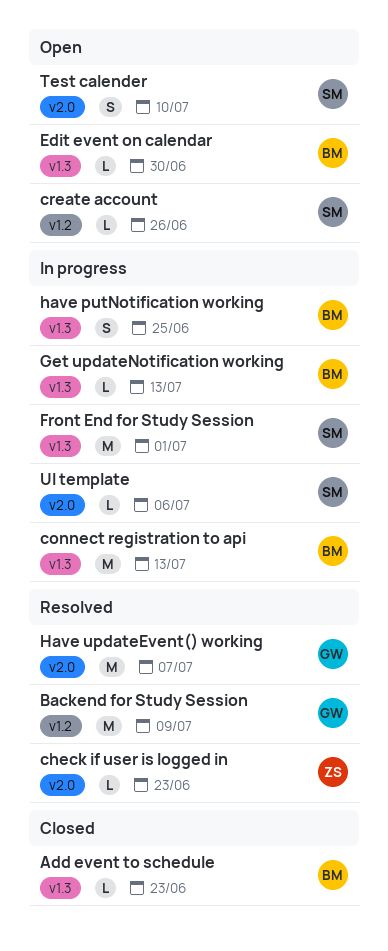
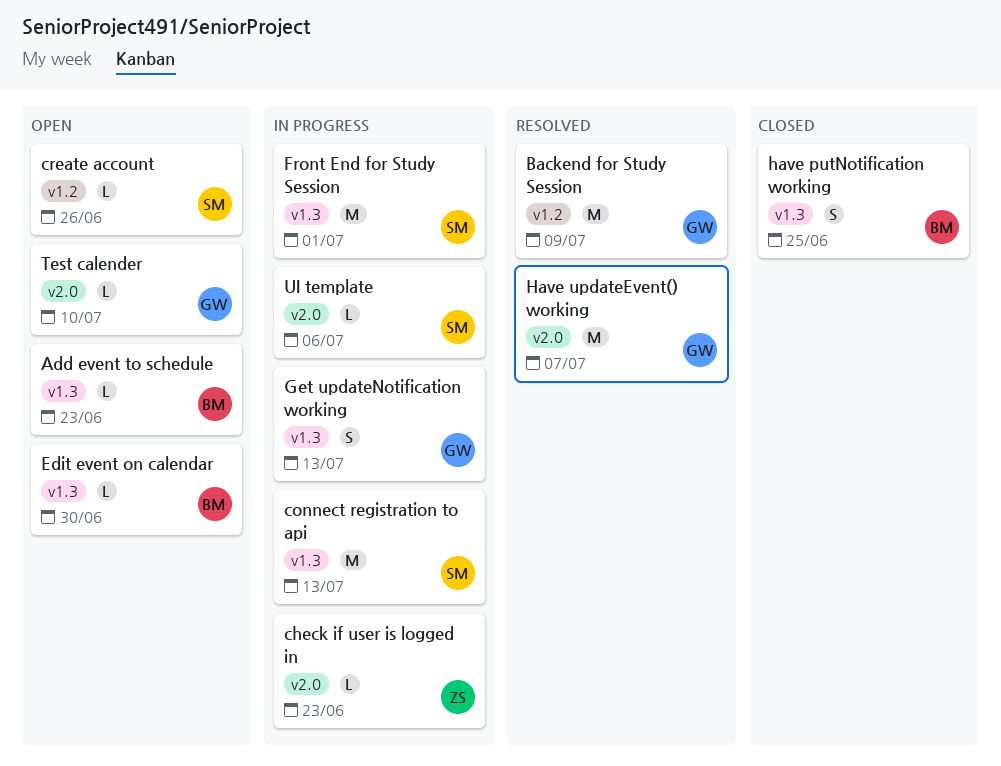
Add event to schedule, status: Closed -> Open
check if user is logged in, status: Resolved -> In progress
connect registration to api, owner: BM -> SM
Get updateNotification working, owner: BM -> GW
Get updateNotification working, estimate: L -> S
have putNotification working, status: In progress -> Closed
Test calender, owner: SM -> GW
Test calender, estimate: S -> L

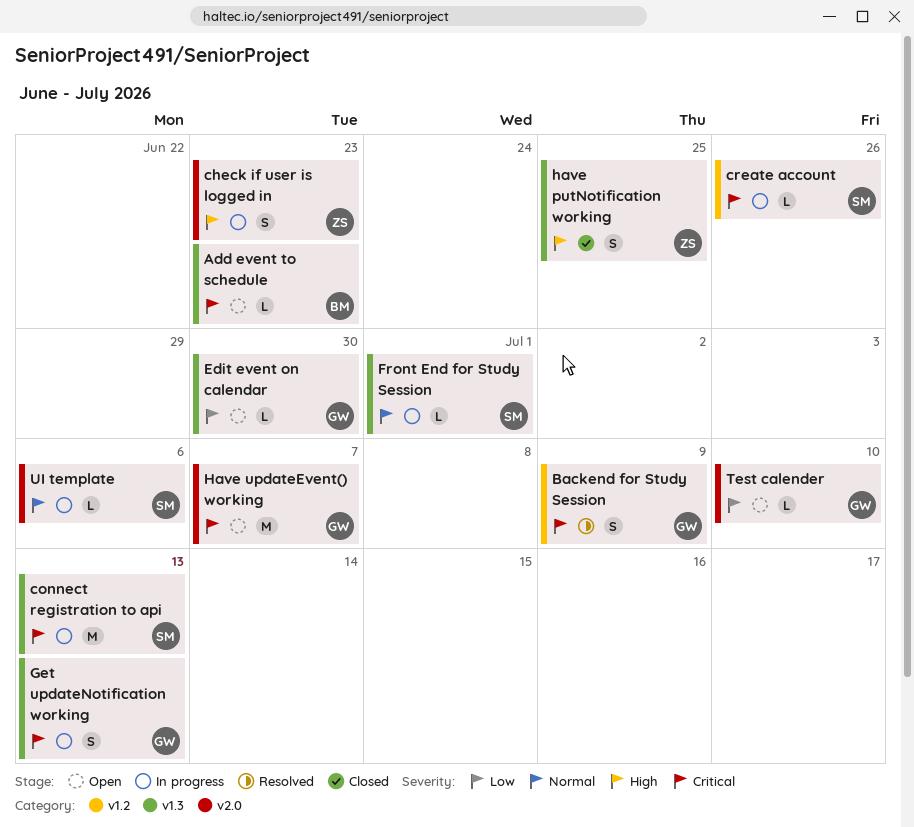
Backend for Study Session, estimate: M -> S
check if user is logged in, estimate: L -> S
create account, status: Open -> In progress
Edit event on calendar, owner: BM -> GW
Front End for Study Session, estimate: M -> L
have putNotification working, owner: BM -> ZS
Have updateEvent() working, status: Resolved -> Open

